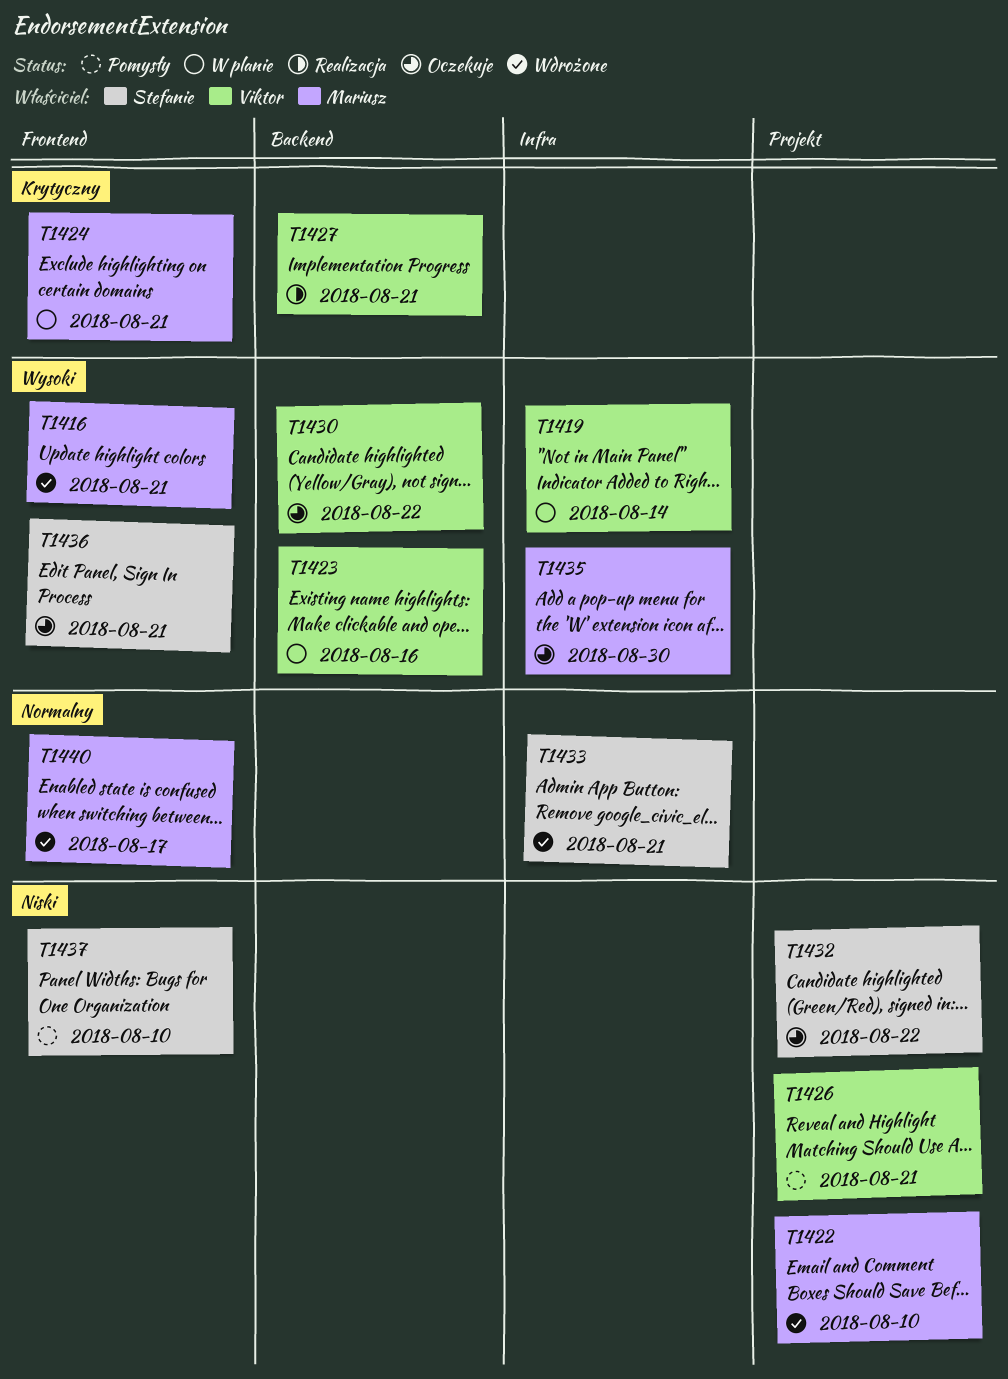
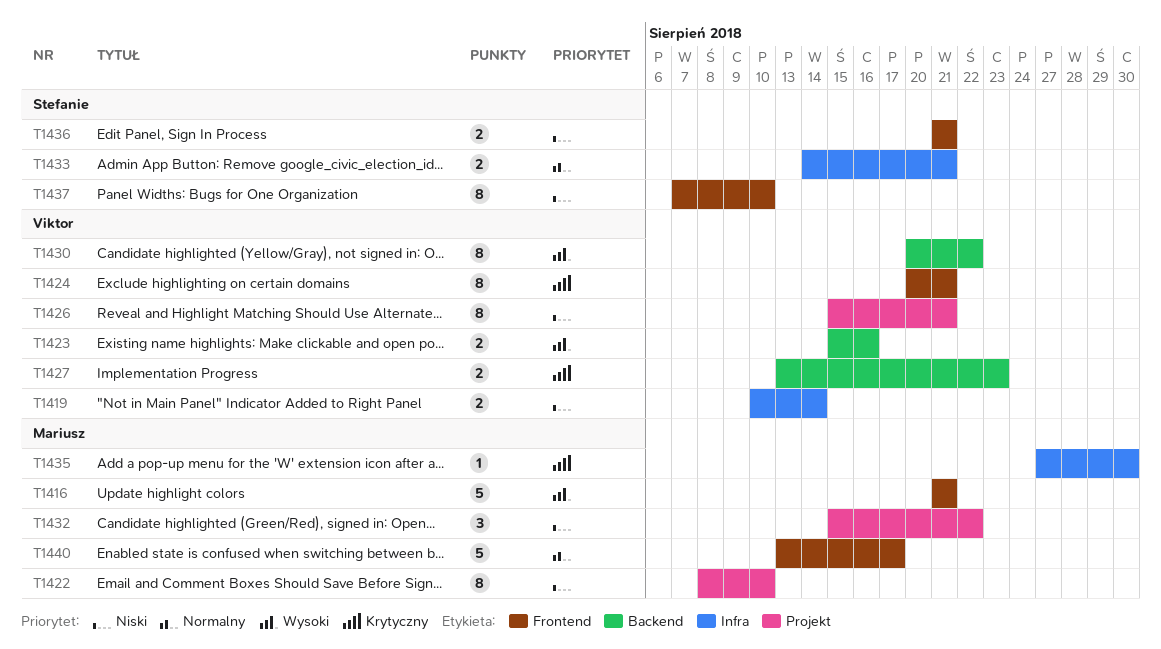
T1419, priority: Wysoki -> Niski
T1424, owner: Mariusz -> Viktor
T1427, due: Aug 21 -> Aug 23
T1432, owner: Stefanie -> Mariusz
T1435, priority: Wysoki -> Krytyczny
T1436, priority: Wysoki -> Niski

